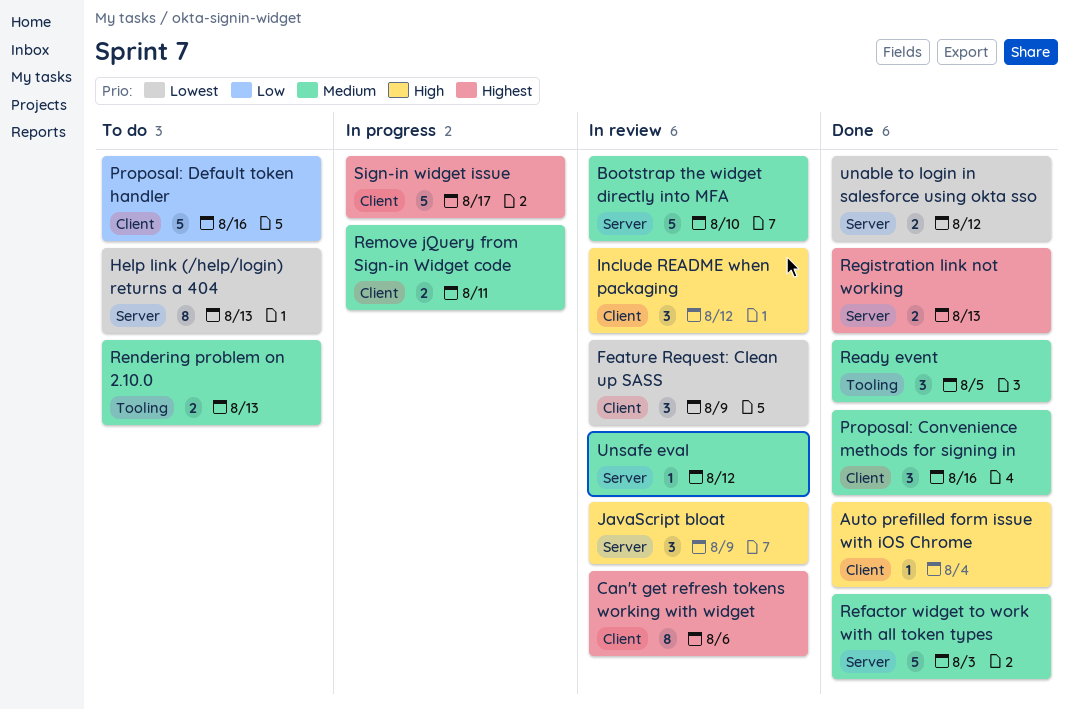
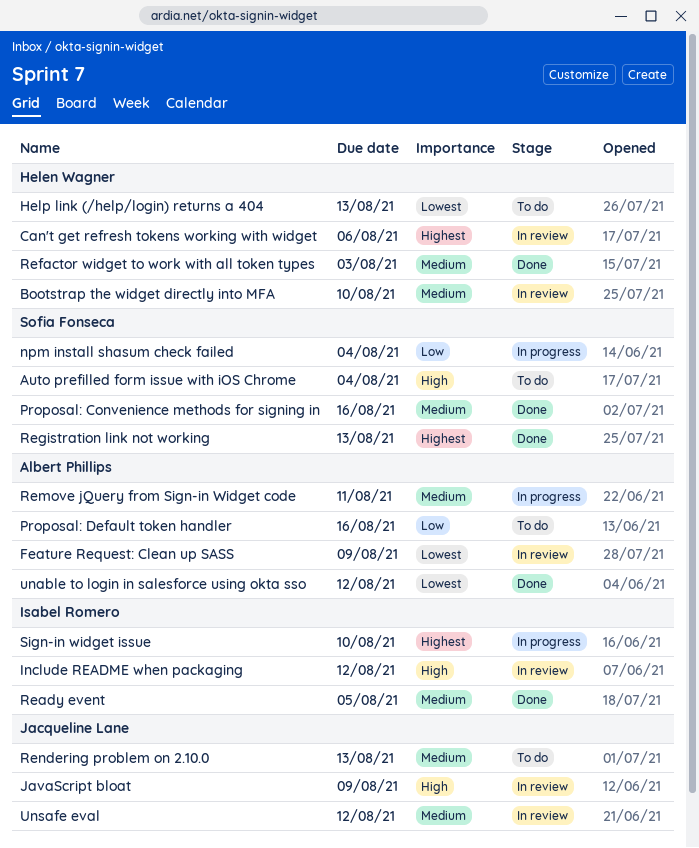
Auto prefilled form issue with iOS Chrome, status: Done -> To do
npm install shasum check failed: none -> present
Sign-in widget issue, due: Aug 17 -> Aug 10

